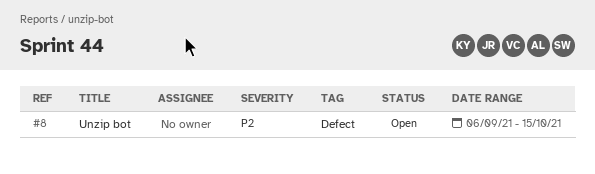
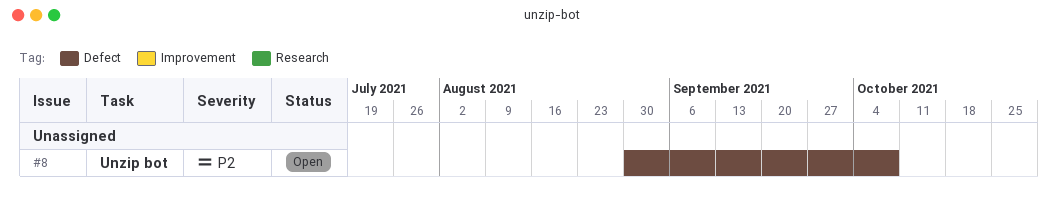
#8, start: Sep 6 -> Aug 30
#8, due: Oct 15 -> Oct 8

